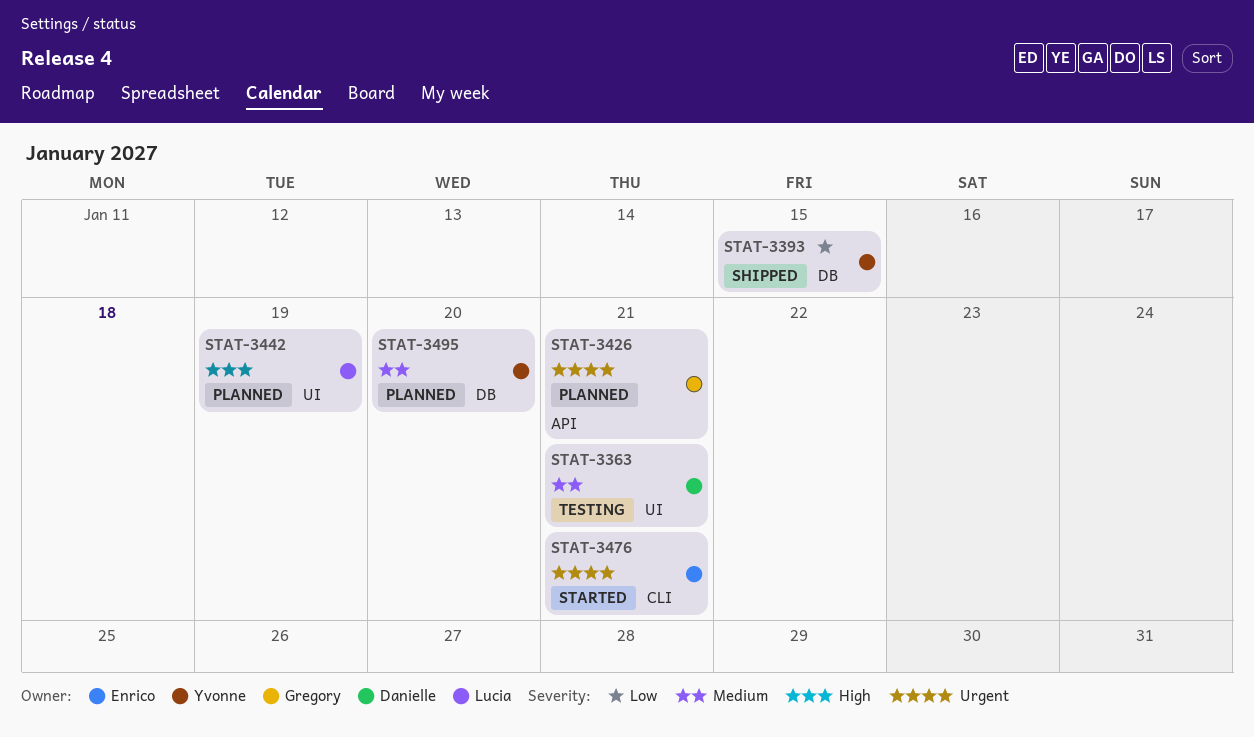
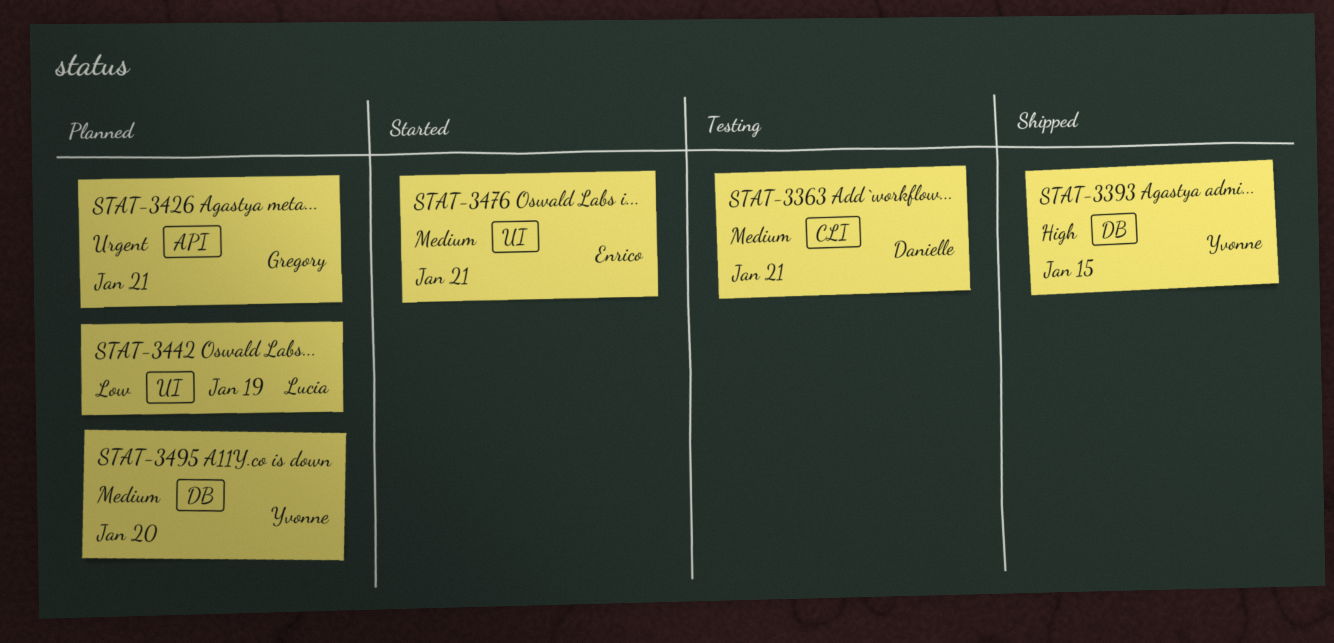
STAT-3363, label: UI -> CLI
STAT-3393, priority: Low -> High
STAT-3442, priority: High -> Low
STAT-3476, priority: Urgent -> Medium
STAT-3476, label: CLI -> UI

